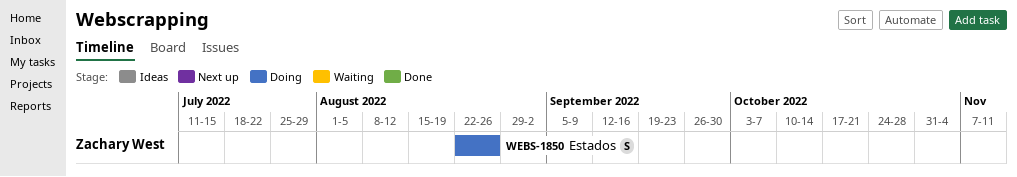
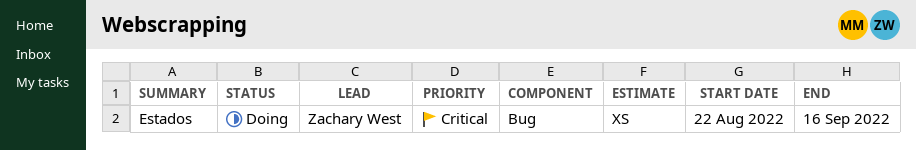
Estados, estimate: S -> XS
Estados, due: Aug 26 -> Sep 16

